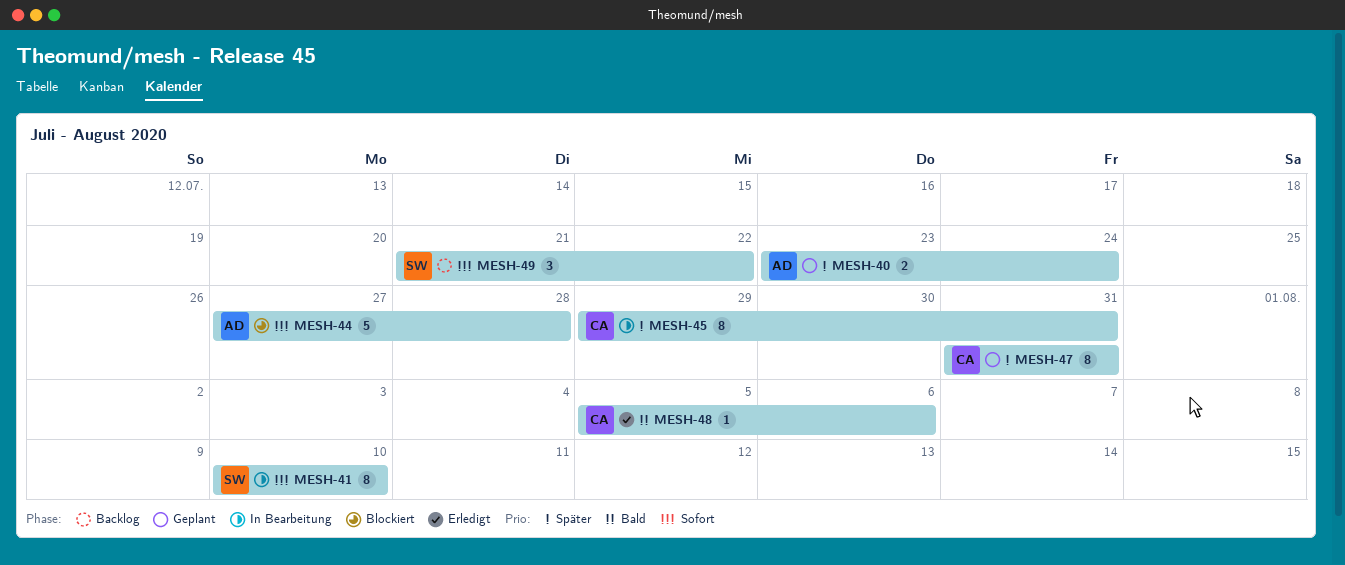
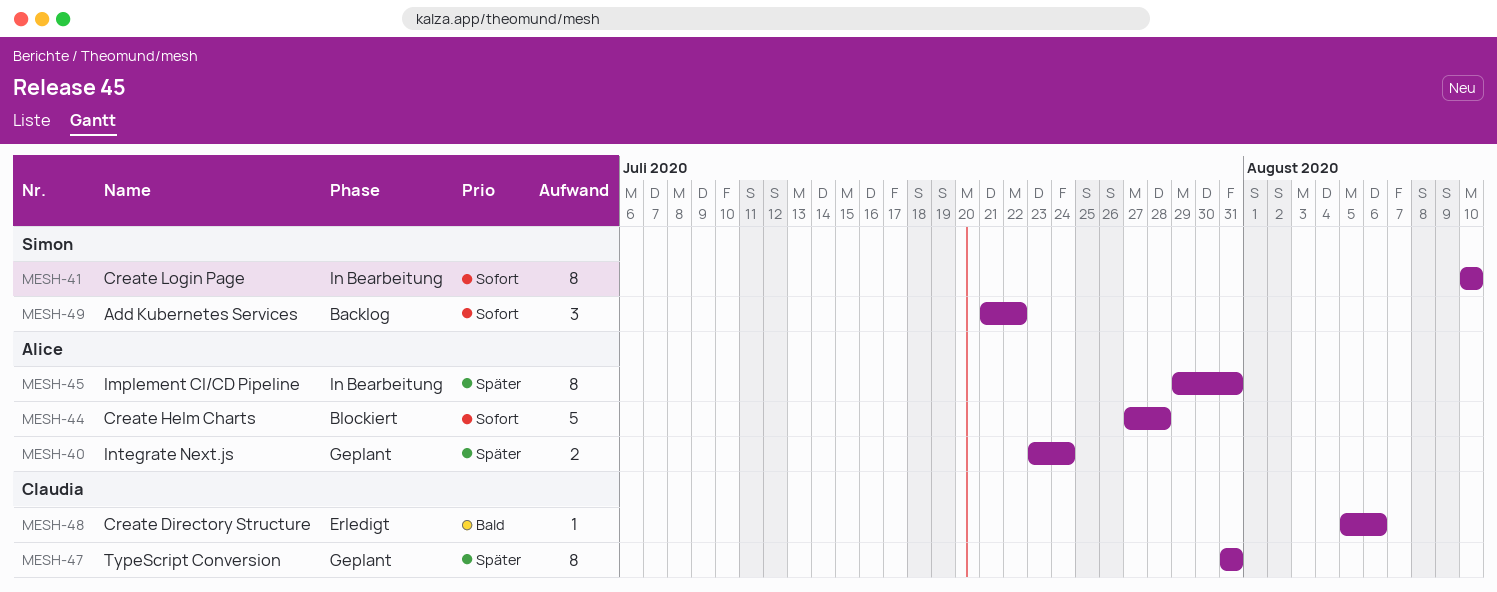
MESH-45, owner: Claudia -> Alice

